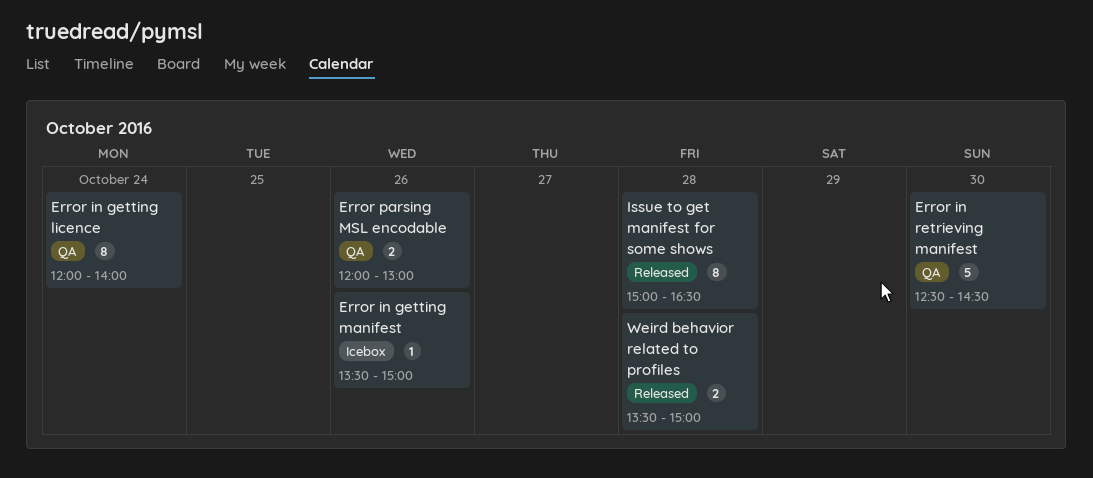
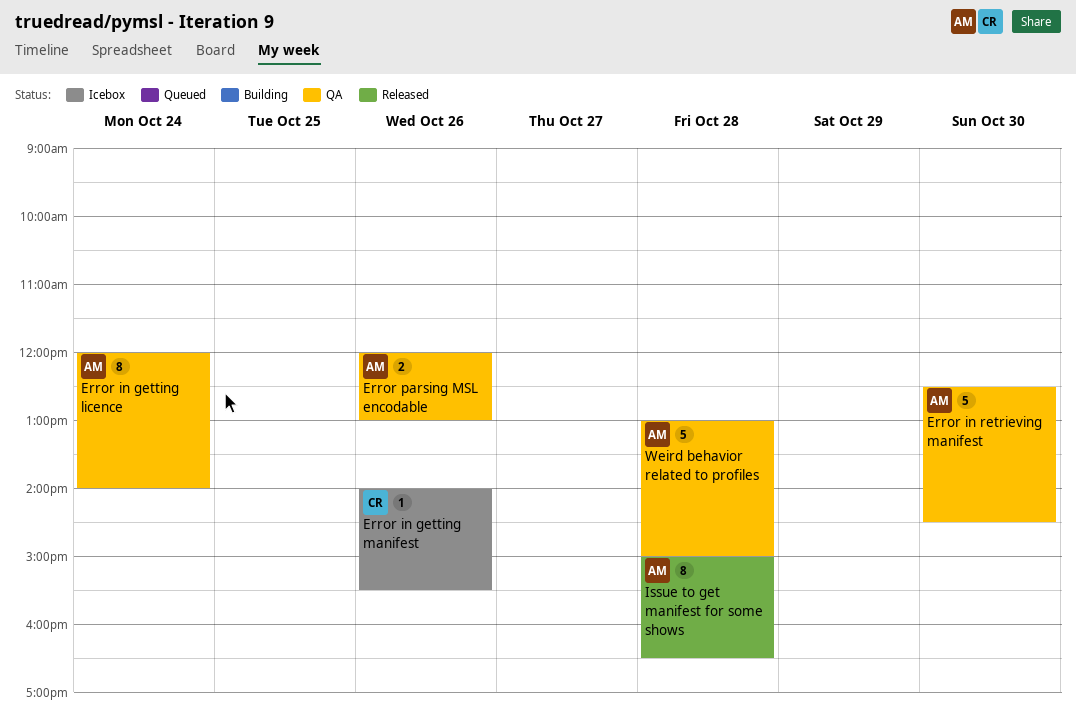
Error in getting manifest, begins: 13:30 -> 14:00
Error in getting manifest, ends: 15:00 -> 15:30
Weird behavior related to profiles, status: Released -> QA
Weird behavior related to profiles, estimate: 2 -> 5
Weird behavior related to profiles, begins: 13:30 -> 13:00

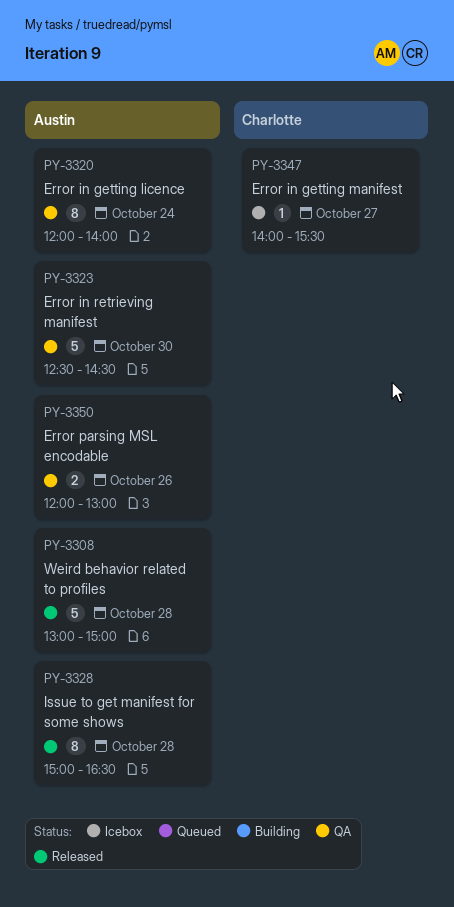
Error in getting manifest, day: Oct 26 -> Oct 27
Weird behavior related to profiles, status: QA -> Released

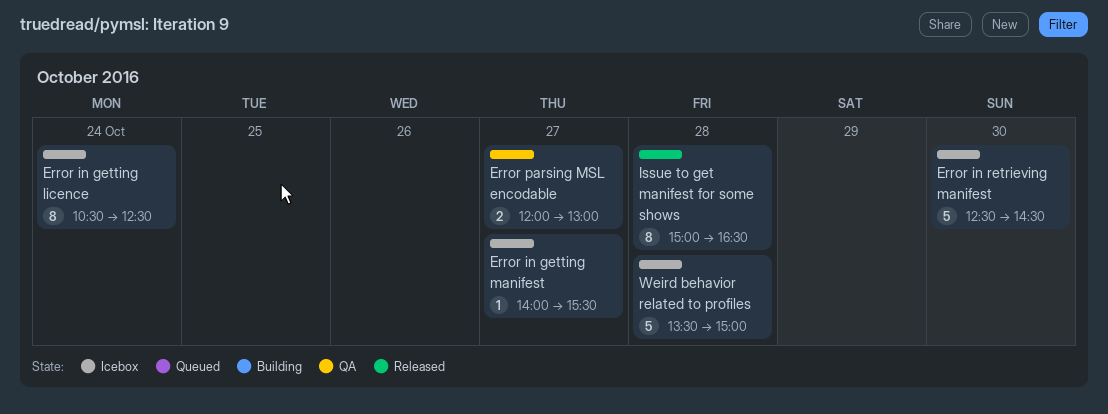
Error in getting licence, status: QA -> Icebox
Error in getting licence, begins: 12:00 -> 10:30
Error in getting licence, ends: 14:00 -> 12:30
Error in retrieving manifest, status: QA -> Icebox
Error parsing MSL encodable, day: Oct 26 -> Oct 27
Weird behavior related to profiles, status: Released -> Icebox
Weird behavior related to profiles, begins: 13:00 -> 13:30

